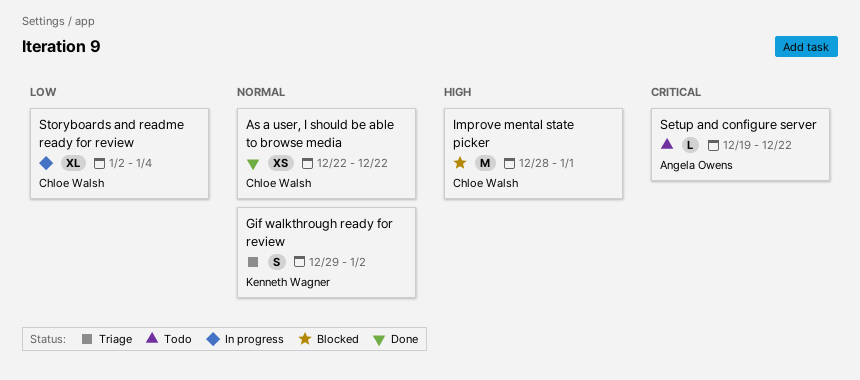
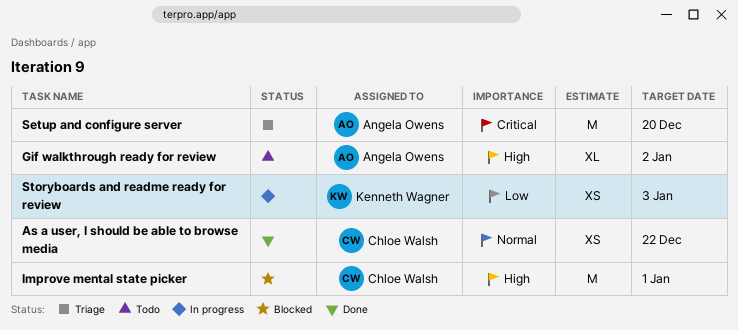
Gif walkthrough ready for review, status: Triage -> Todo
Gif walkthrough ready for review, owner: Kenneth Wagner -> Angela Owens
Gif walkthrough ready for review, priority: Normal -> High
Gif walkthrough ready for review, estimate: S -> XL
Setup and configure server, status: Todo -> Triage
Setup and configure server, estimate: L -> M
Setup and configure server, due: Dec 22 -> Dec 20
Storyboards and readme ready for review, owner: Chloe Walsh -> Kenneth Wagner
Storyboards and readme ready for review, estimate: XL -> XS
Storyboards and readme ready for review, due: Jan 4 -> Jan 3

